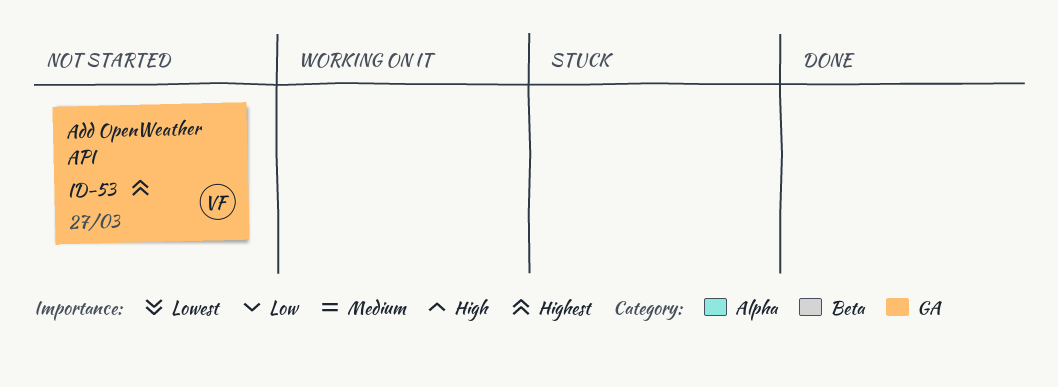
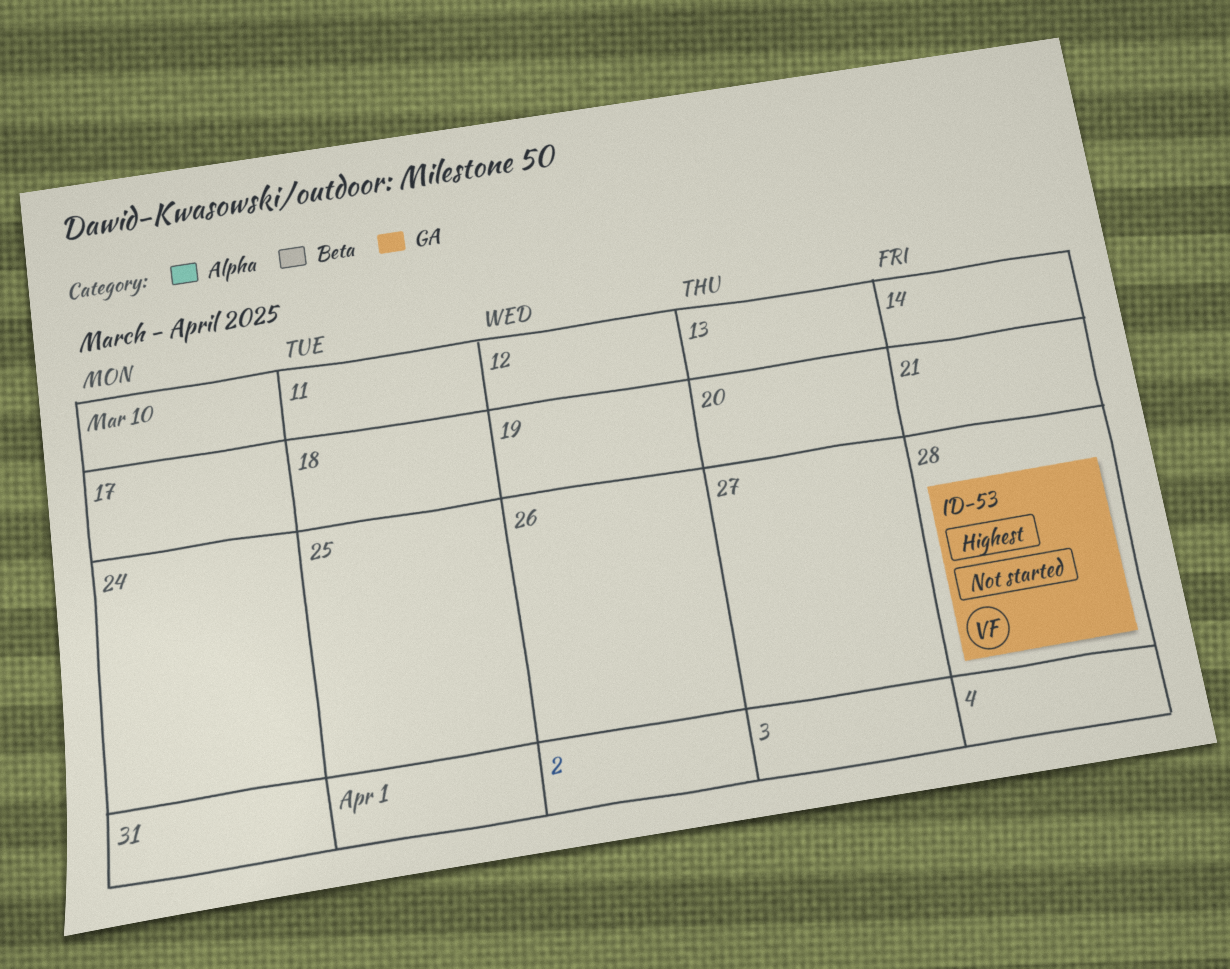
ID-53, due: Mar 27 -> Mar 28

